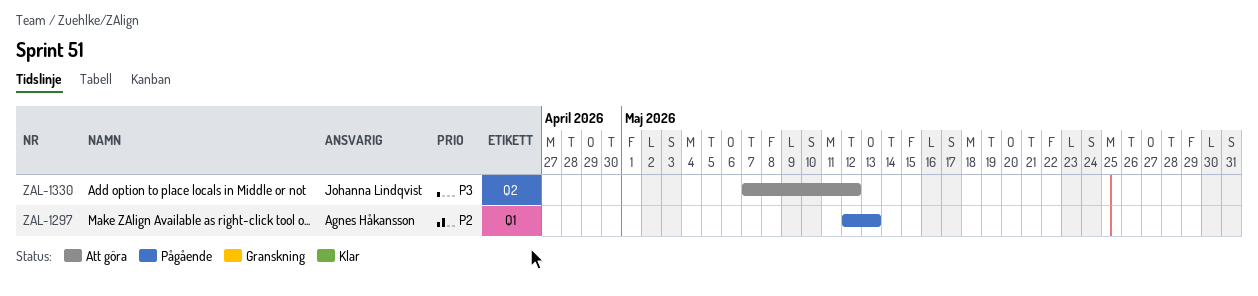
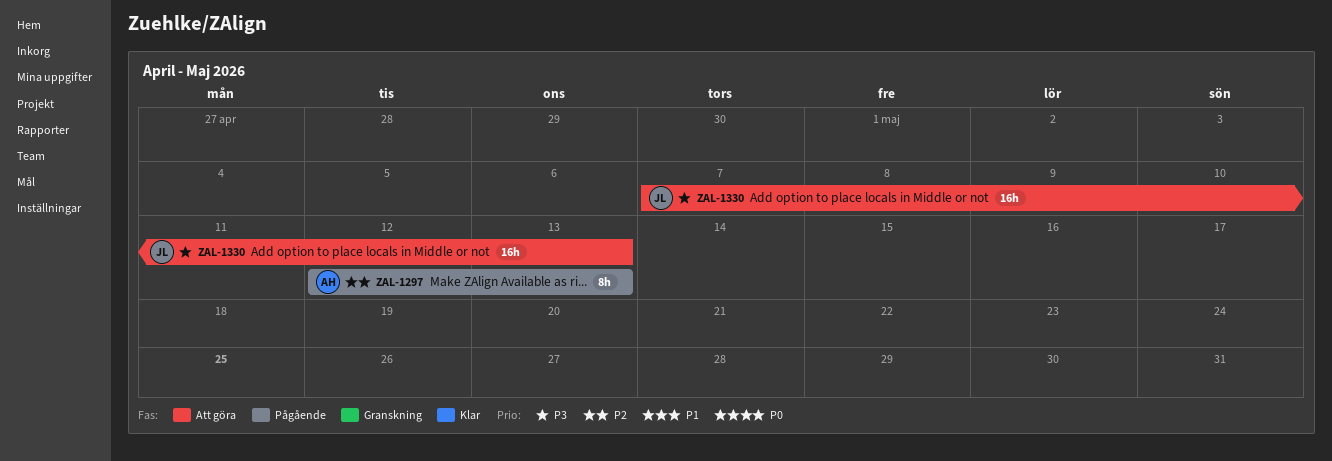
ZAL-1330, due: May 12 -> May 13

